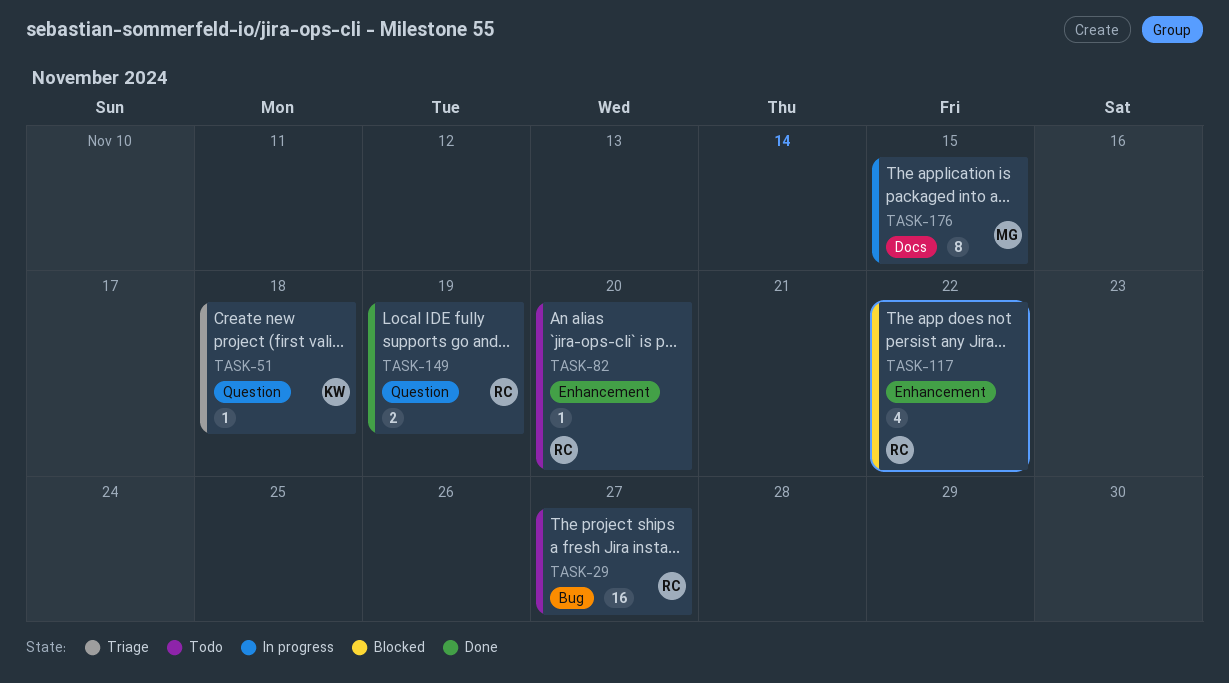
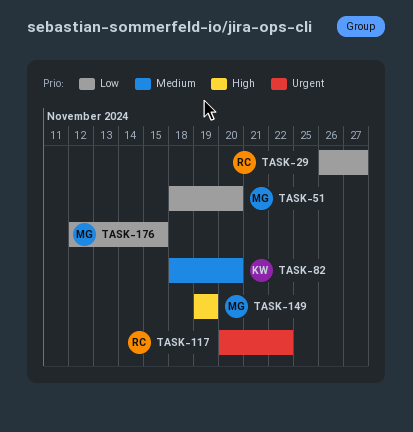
TASK-51, owner: KW -> MG
TASK-51, due: Nov 18 -> Nov 20
TASK-82, owner: RC -> KW
TASK-149, owner: RC -> MG

